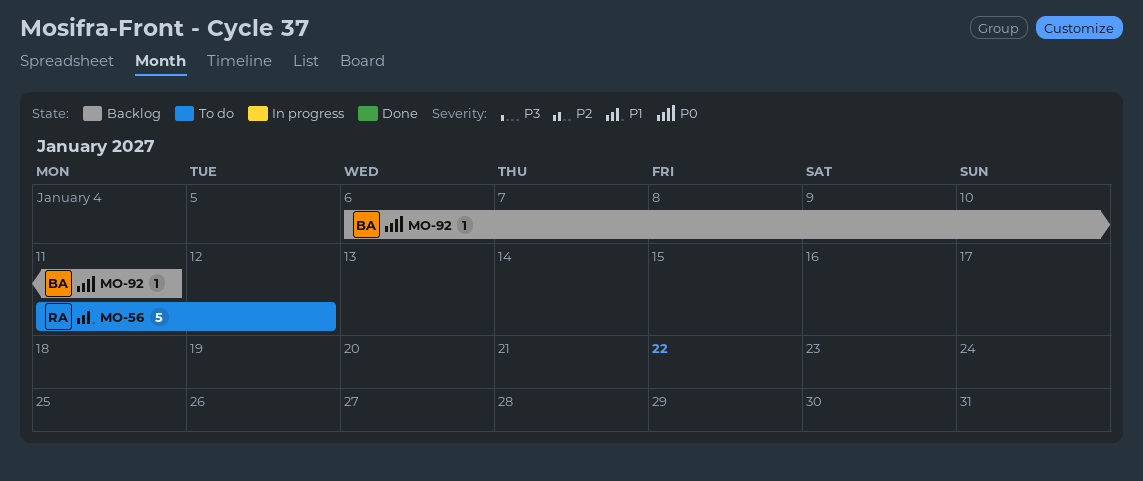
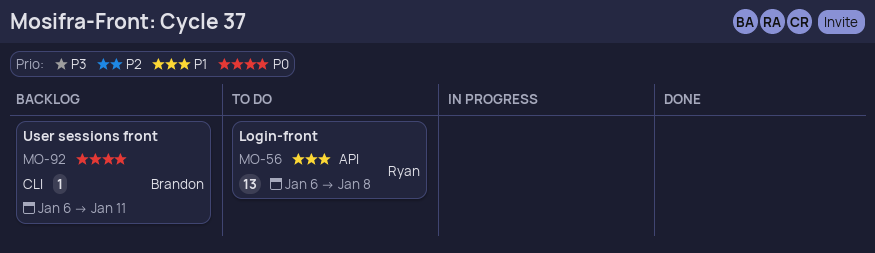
MO-56, estimate: 5 -> 13
MO-56, start: Jan 11 -> Jan 6
MO-56, due: Jan 12 -> Jan 8

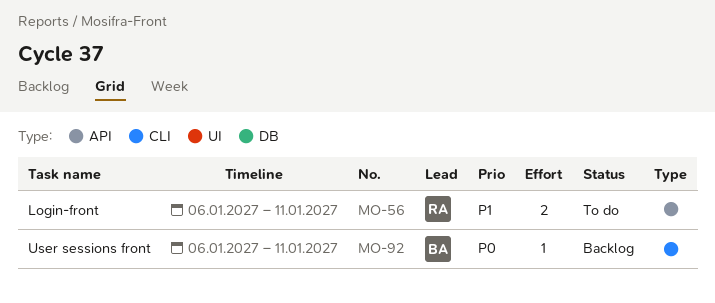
MO-56, estimate: 13 -> 2
MO-56, due: Jan 8 -> Jan 11

